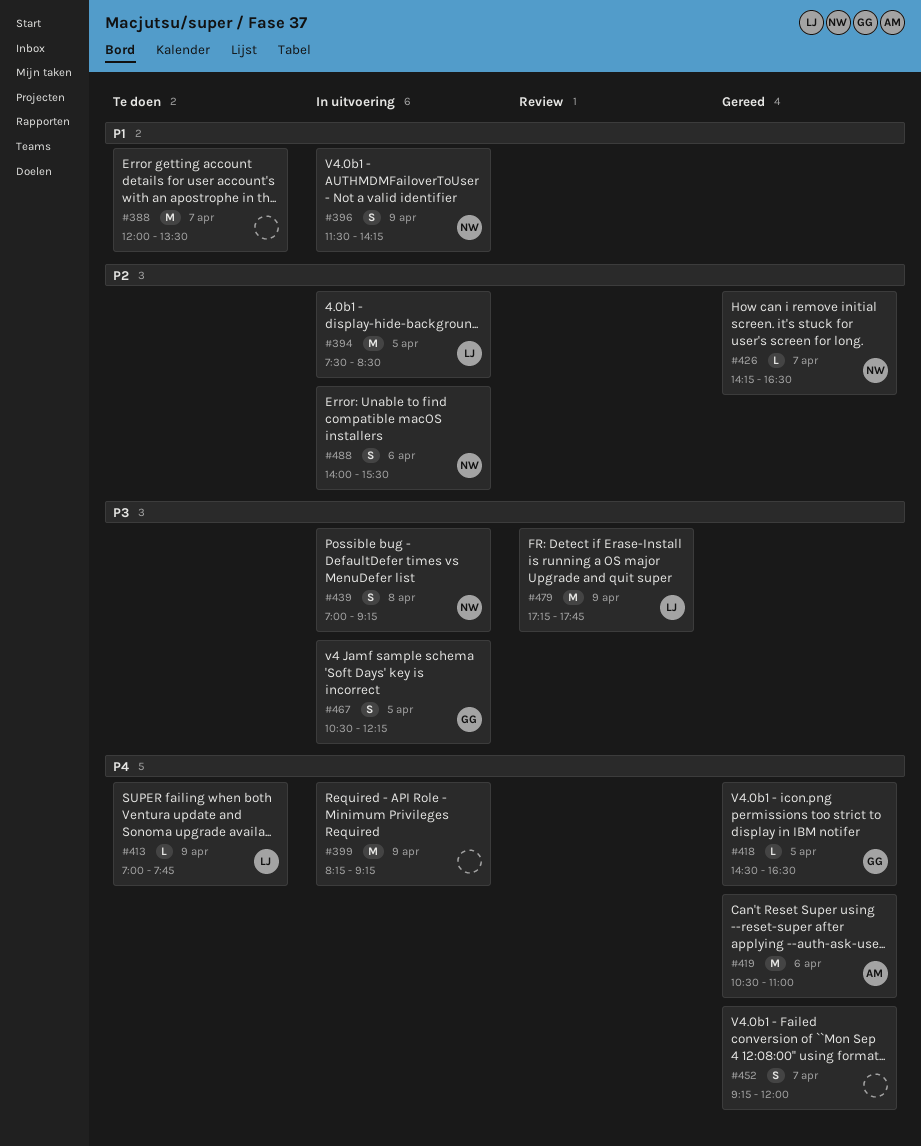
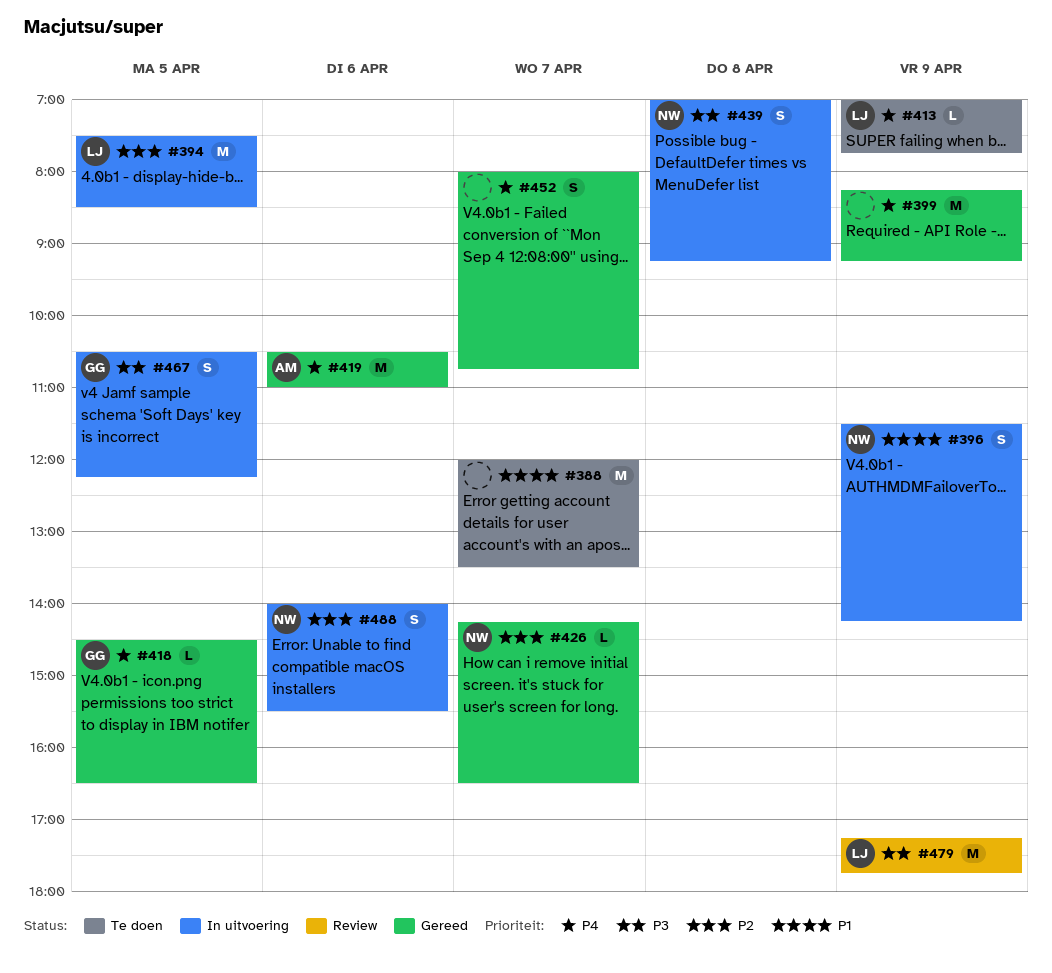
#399, status: In uitvoering -> Gereed
#452, begins: 09:15 -> 08:00
#452, ends: 12:00 -> 10:45

